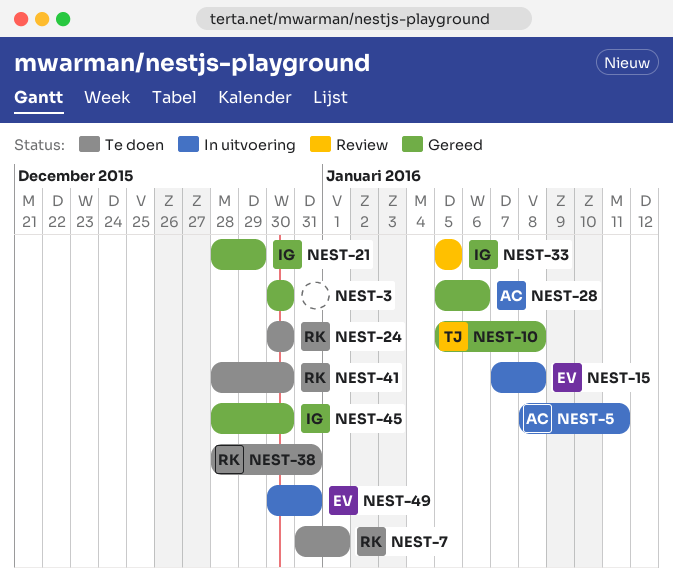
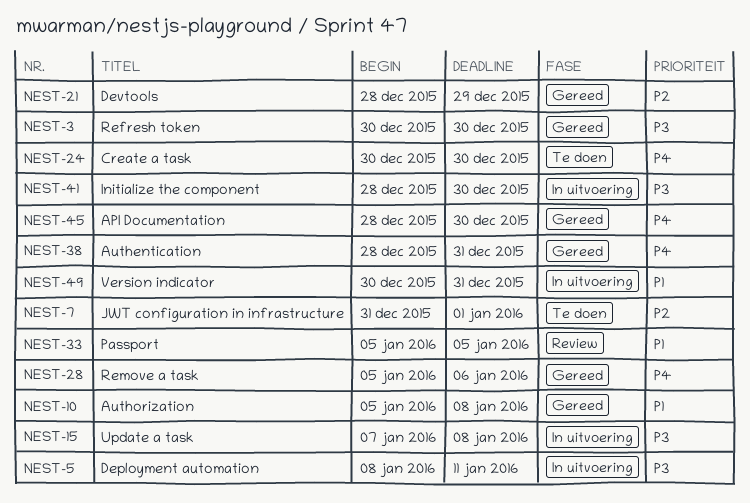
NEST-38, status: Te doen -> Gereed
NEST-41, status: Te doen -> In uitvoering

